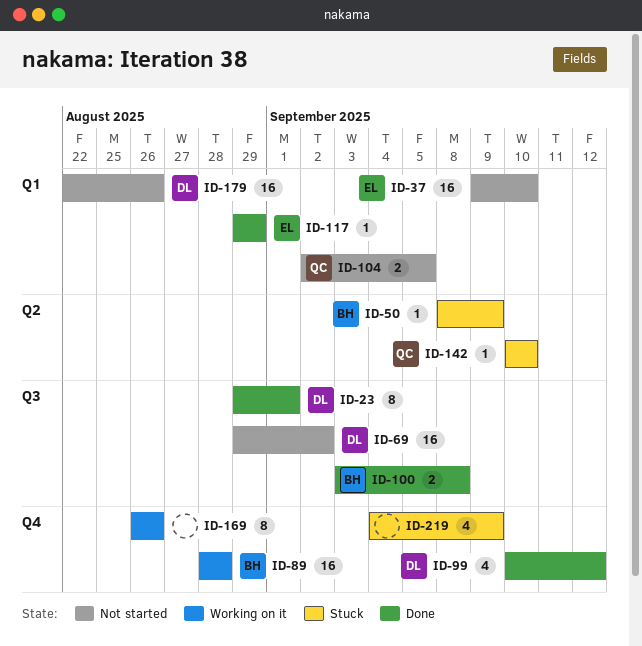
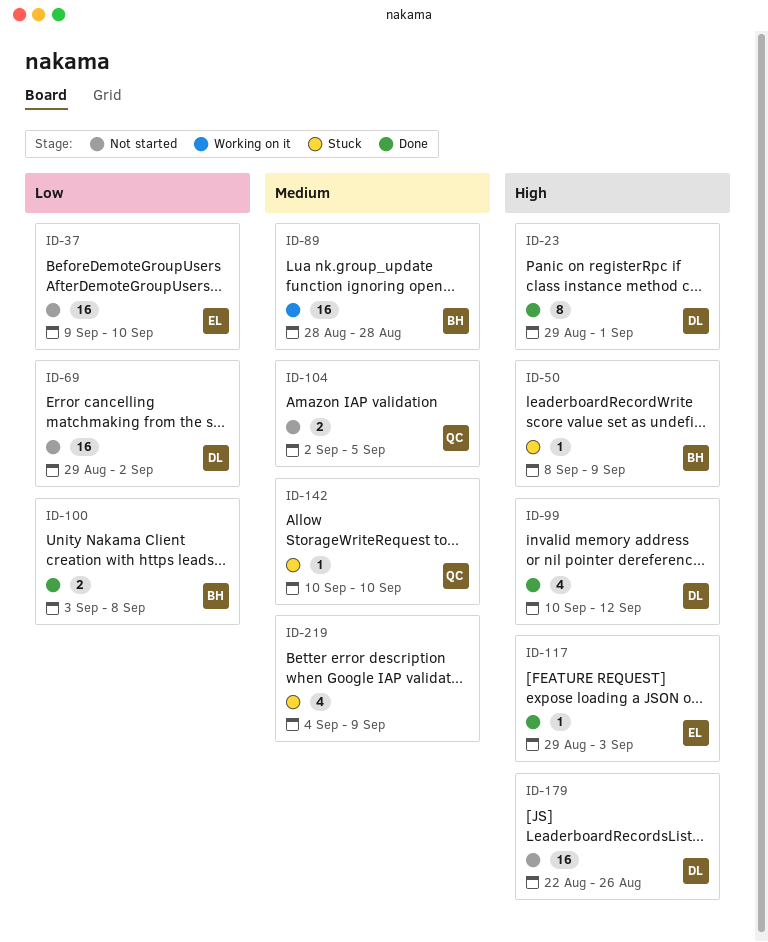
ID-117, due: Aug 29 -> Sep 3
ID-169: present -> none

